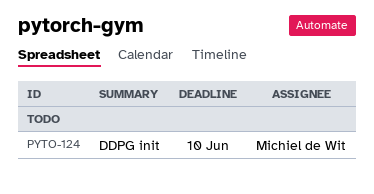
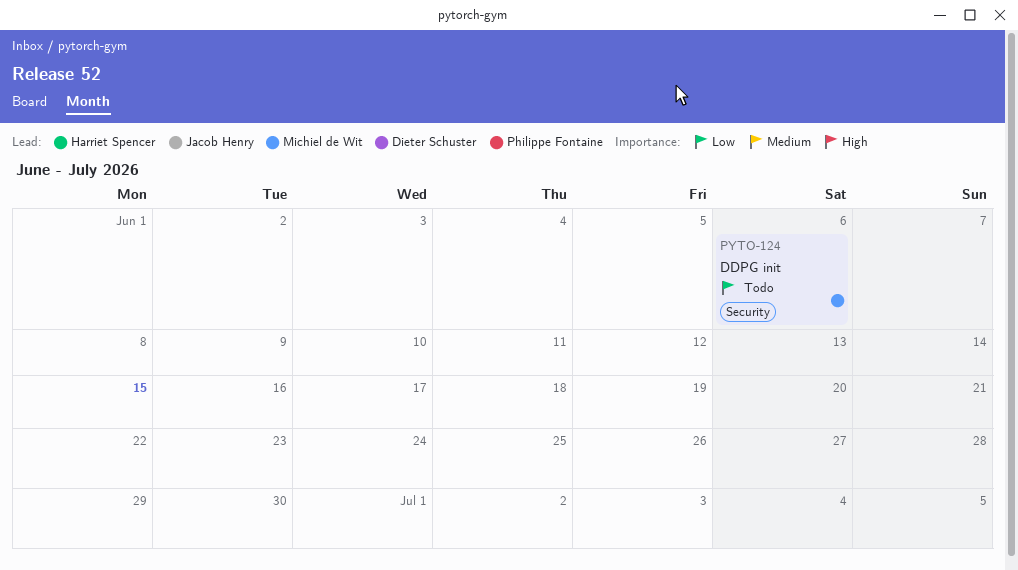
PYTO-124, due: Jun 10 -> Jun 6

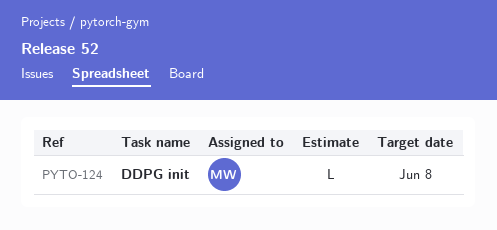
PYTO-124, due: Jun 6 -> Jun 8

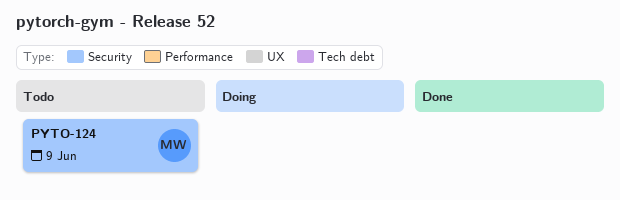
PYTO-124, due: Jun 8 -> Jun 9

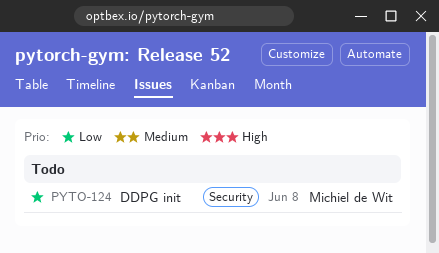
PYTO-124, due: Jun 9 -> Jun 8

